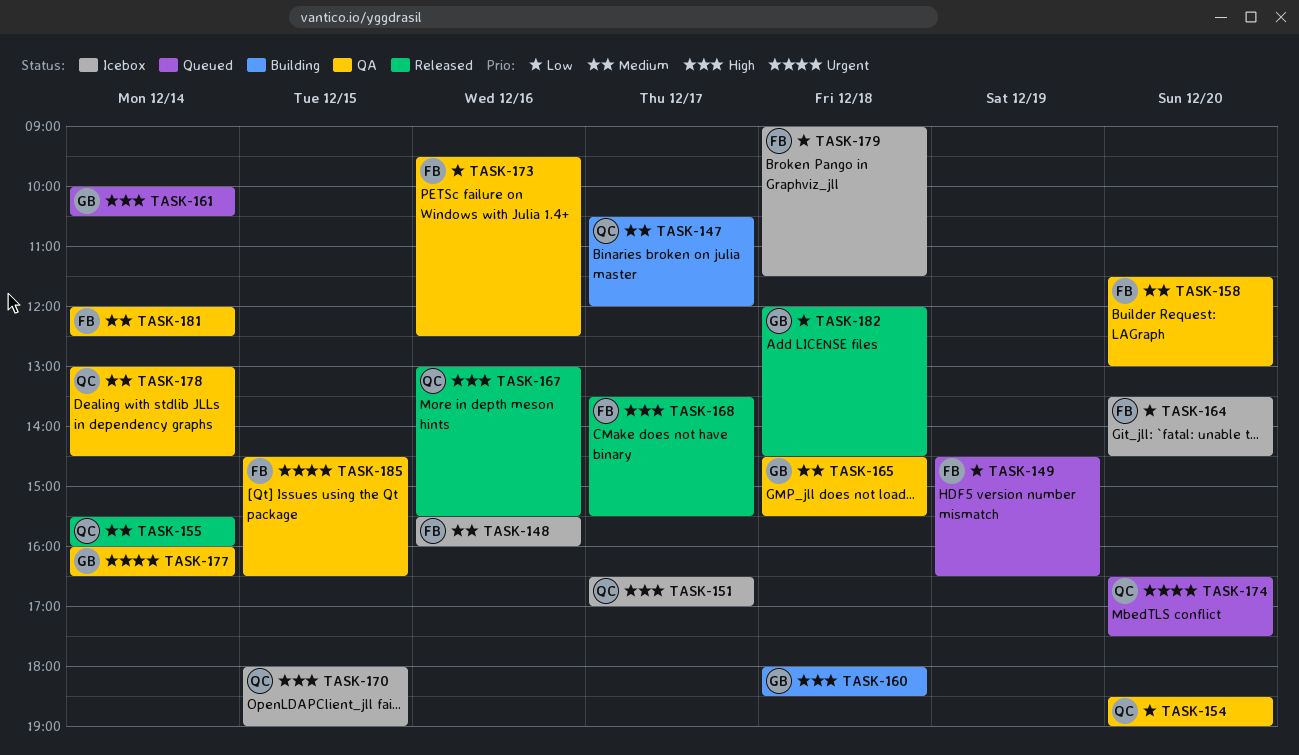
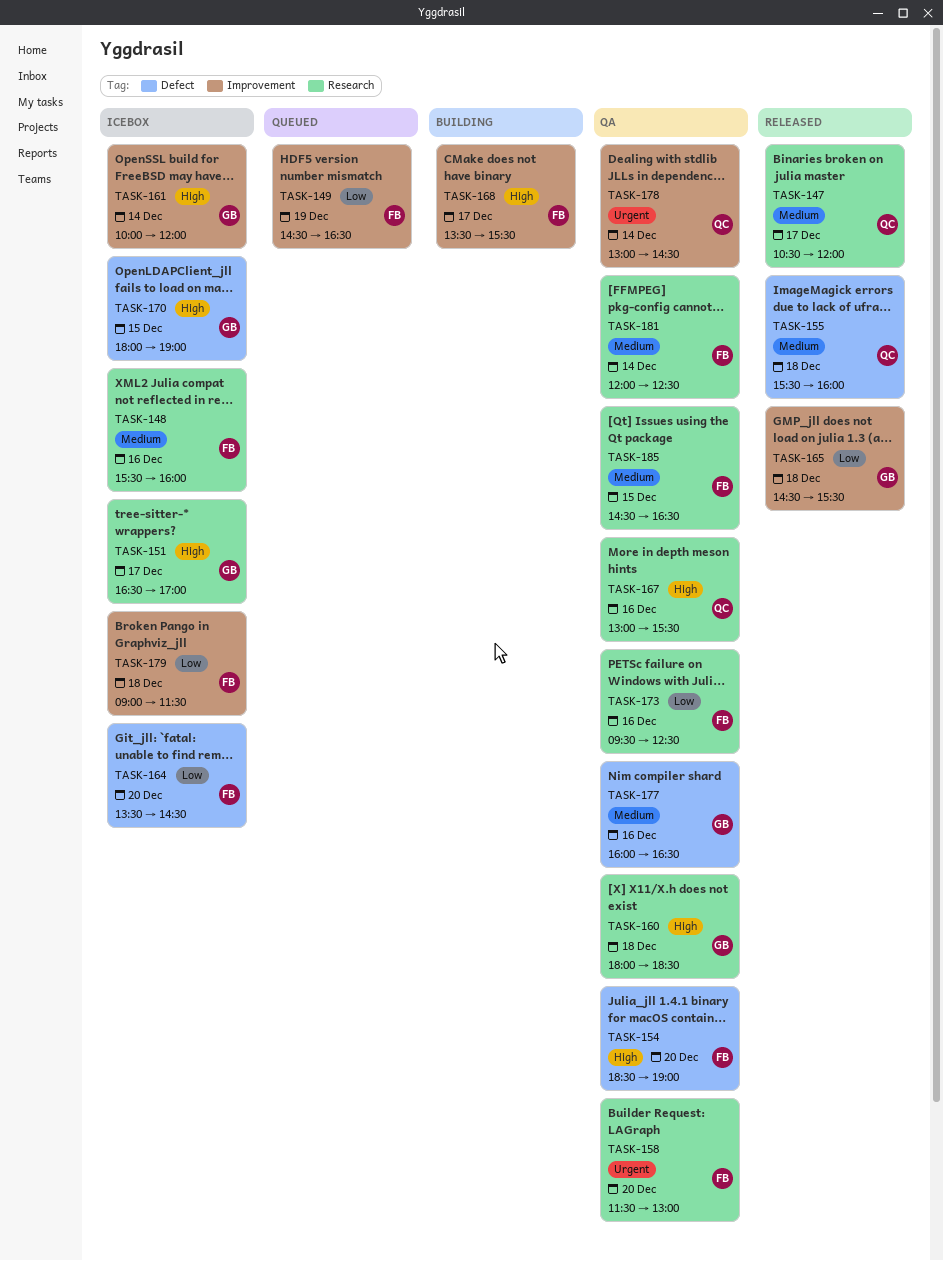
TASK-147, status: Building -> Released
TASK-151, owner: QC -> GB
TASK-154, owner: QC -> FB
TASK-154, priority: Low -> High
TASK-155, day: Dec 14 -> Dec 18
TASK-158, priority: Medium -> Urgent
TASK-160, status: Building -> QA
TASK-161, status: Queued -> Icebox
TASK-161, ends: 10:30 -> 12:00
TASK-165, status: QA -> Released
TASK-165, priority: Medium -> Low
TASK-167, status: Released -> QA
TASK-168, status: Released -> Building
TASK-170, owner: QC -> GB
TASK-174: present -> none
TASK-177, priority: Urgent -> Medium
TASK-177, day: Dec 14 -> Dec 16
TASK-178, priority: Medium -> Urgent
TASK-182: present -> none
TASK-185, priority: Urgent -> Medium

